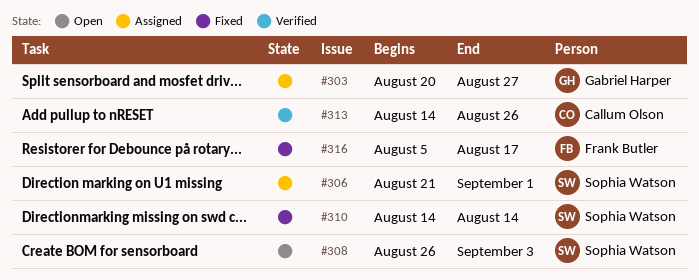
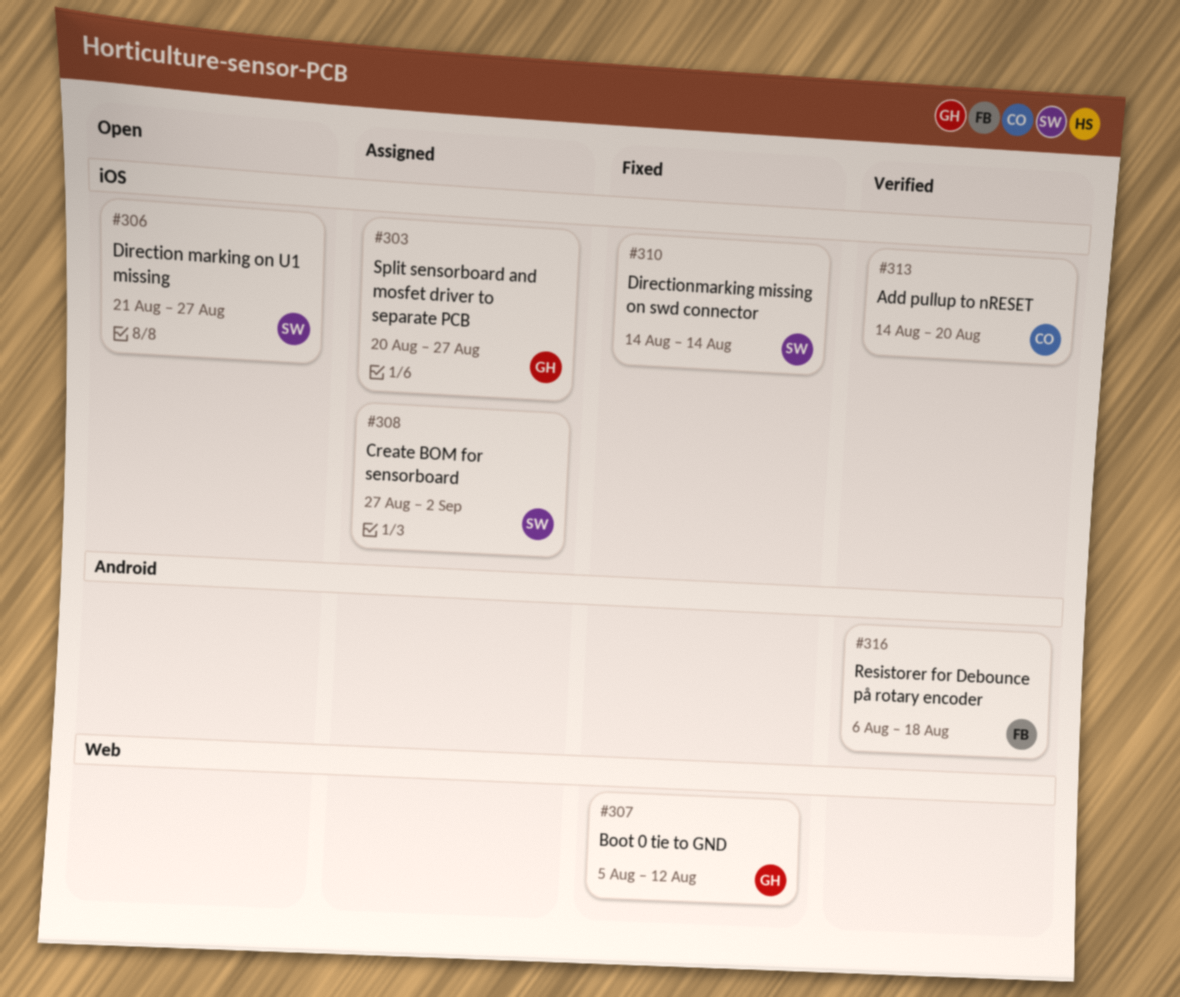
#306, status: Assigned -> Open
#306, due: Sep 1 -> Aug 27
#307: none -> present
#308, status: Open -> Assigned
#308, start: Aug 26 -> Aug 27
#308, due: Sep 3 -> Sep 2
#313, due: Aug 26 -> Aug 20
#316, status: Fixed -> Verified
#316, start: Aug 5 -> Aug 6
#316, due: Aug 17 -> Aug 18

